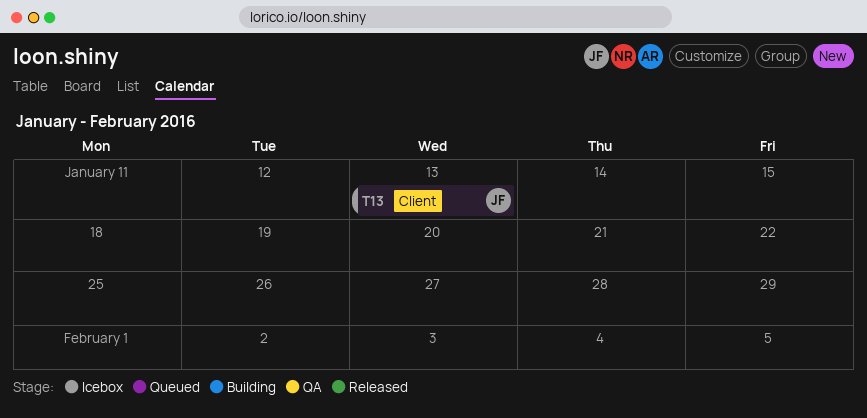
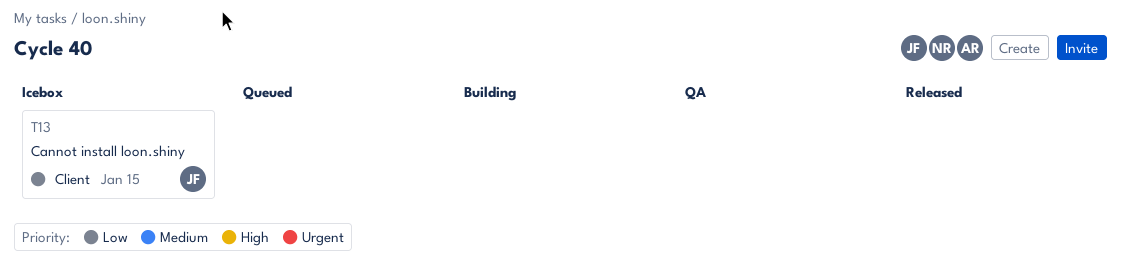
T13, due: Jan 13 -> Jan 15

